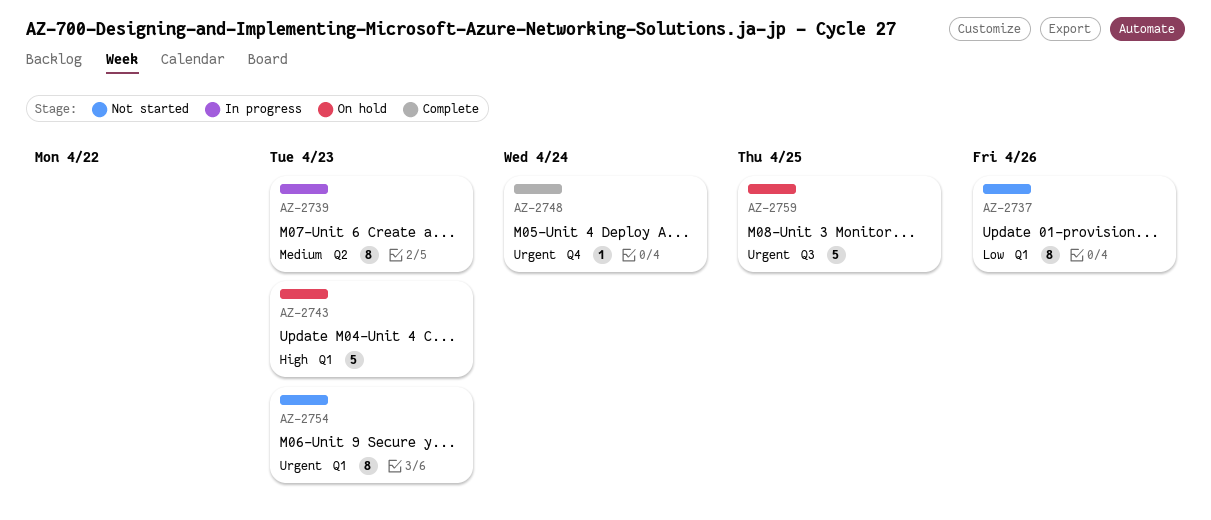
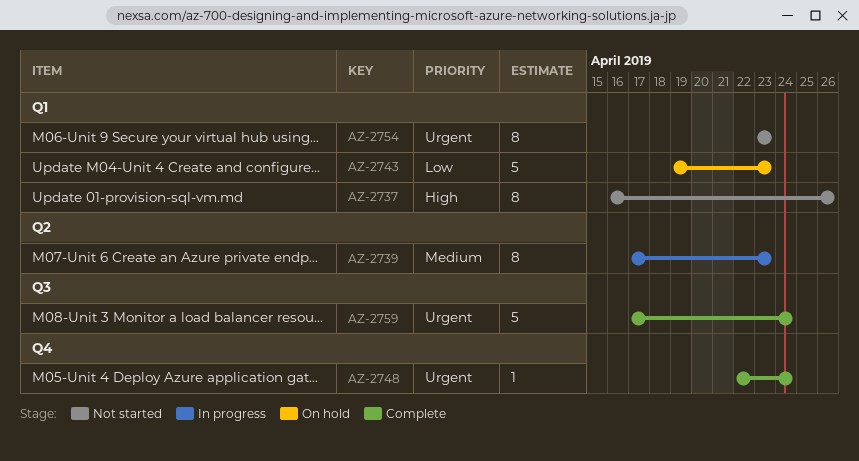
AZ-2737, priority: Low -> High
AZ-2743, priority: High -> Low
AZ-2759, status: On hold -> Complete
AZ-2759, due: Apr 25 -> Apr 24

